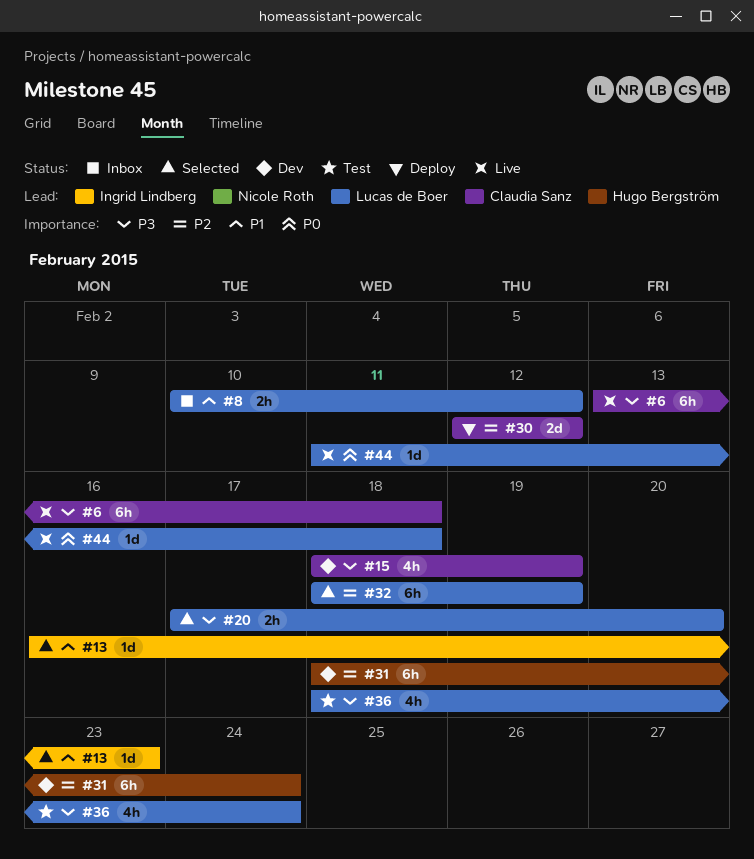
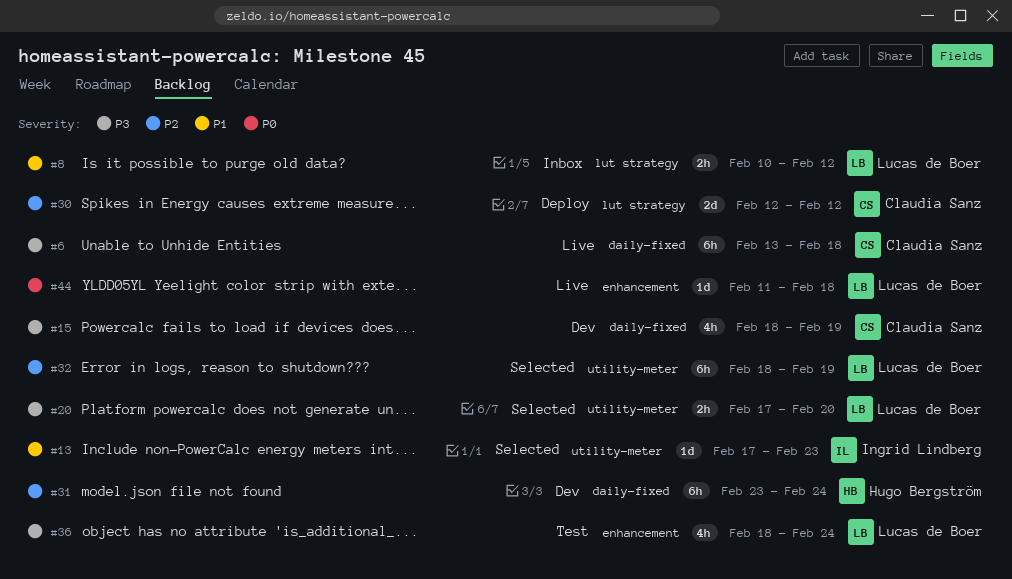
#13, start: Feb 16 -> Feb 17
#31, start: Feb 18 -> Feb 23

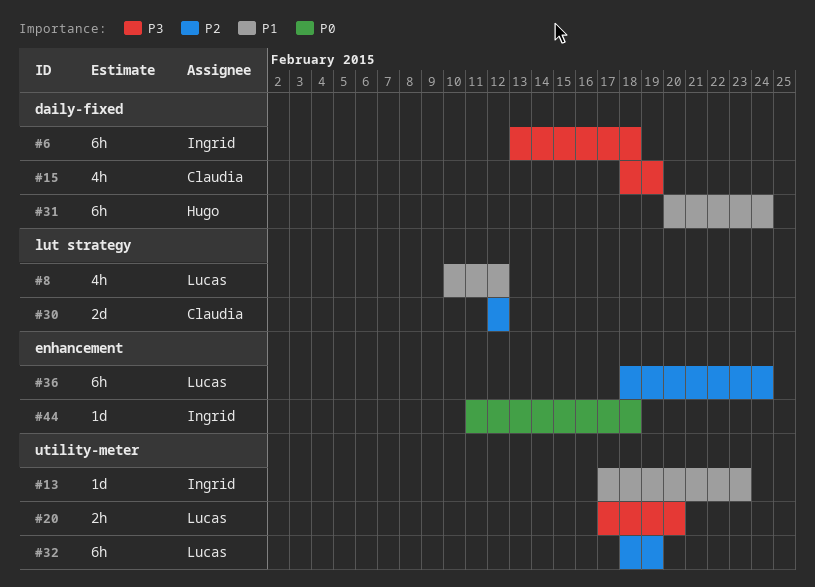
#6, owner: Claudia Sanz -> Ingrid Lindberg
#8, estimate: 2h -> 4h
#31, priority: P2 -> P1
#31, start: Feb 23 -> Feb 20
#36, priority: P3 -> P2
#36, estimate: 4h -> 6h
#44, owner: Lucas de Boer -> Ingrid Lindberg

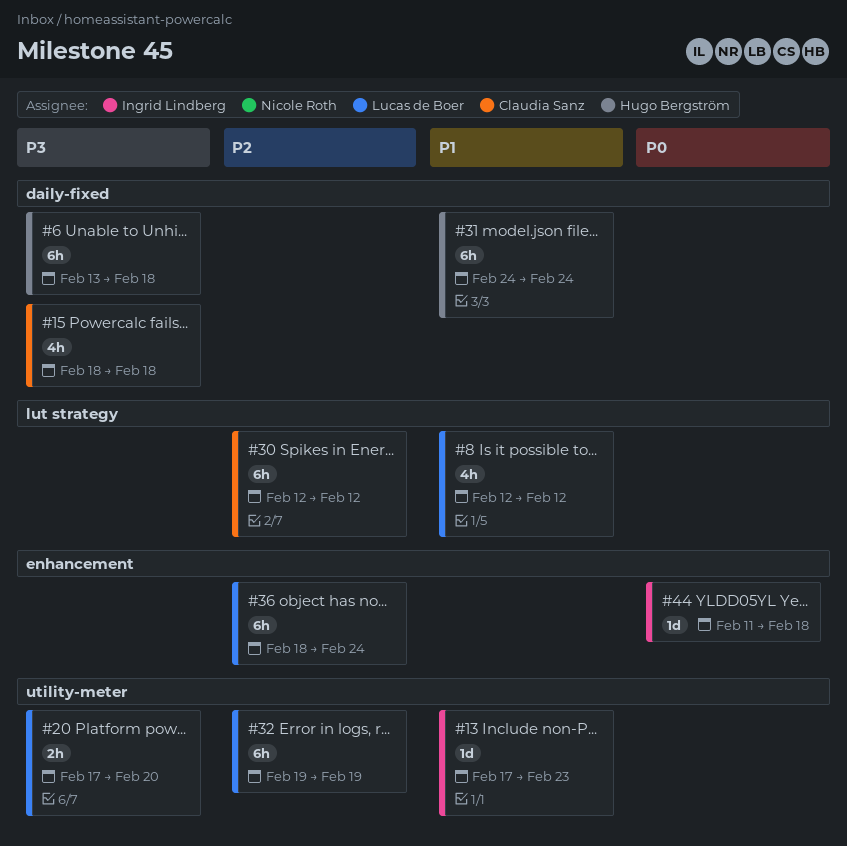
#6, owner: Ingrid Lindberg -> Hugo Bergström
#8, start: Feb 10 -> Feb 12
#15, due: Feb 19 -> Feb 18
#30, estimate: 2d -> 6h
#31, start: Feb 20 -> Feb 24
#32, start: Feb 18 -> Feb 19

